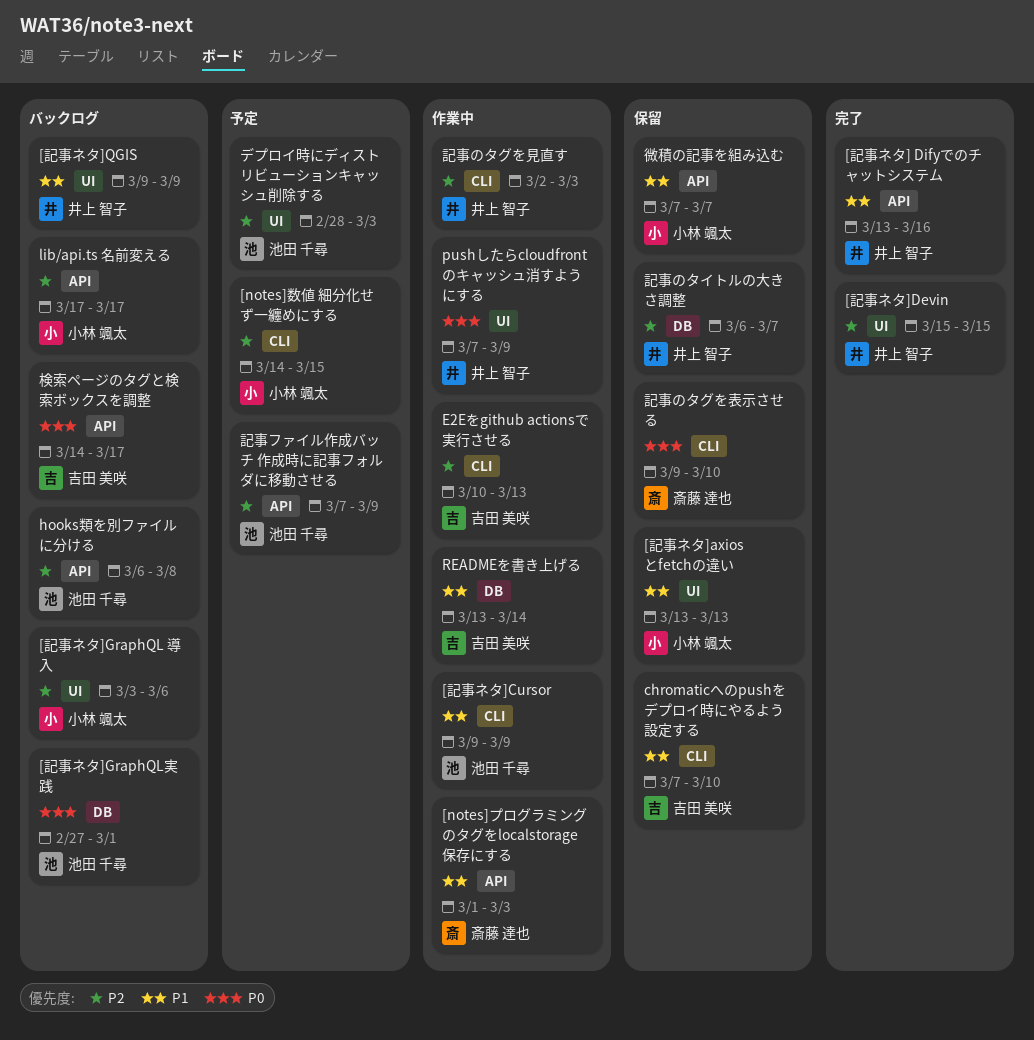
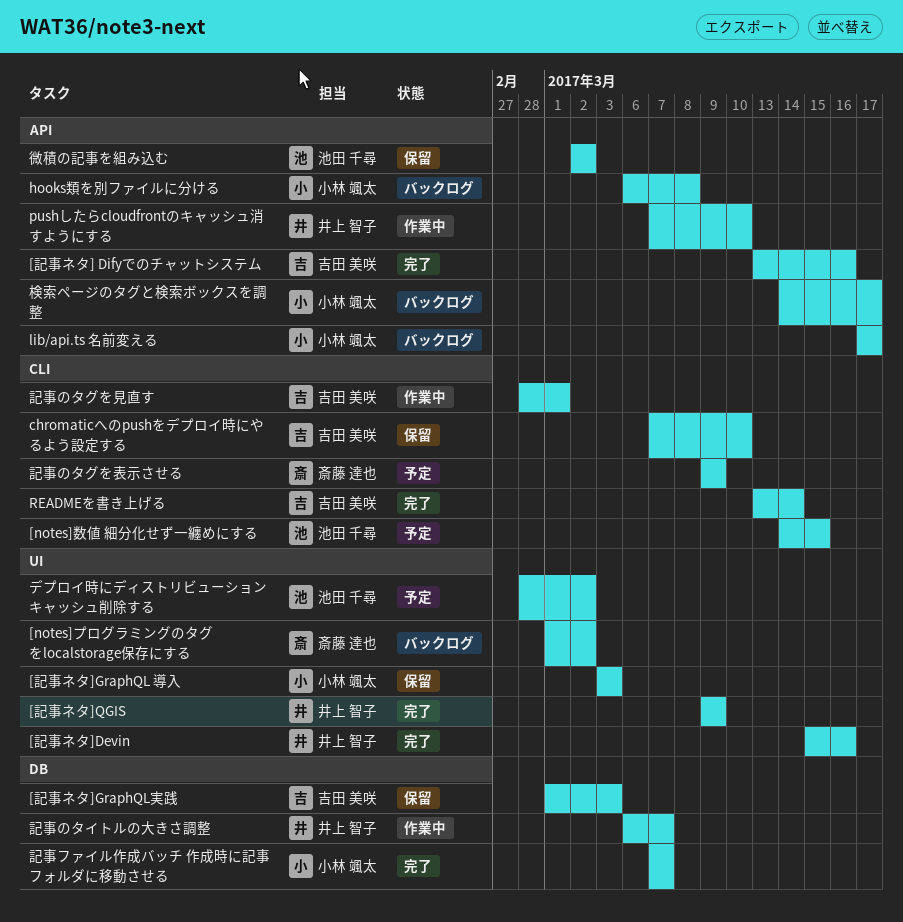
[notes]プログラミングのタグをlocalstorage保存にする, status: 作業中 -> バックログ
[notes]プログラミングのタグをlocalstorage保存にする, label: API -> UI
[notes]プログラミングのタグをlocalstorage保存にする, due: Mar 3 -> Mar 2
[notes]数値 細分化せず一纏めにする, owner: 小林 颯太 -> 池田 千尋
[記事ネタ] Difyでのチャットシステム, owner: 井上 智子 -> 吉田 美咲
[記事ネタ]axiosとfetchの違い: present -> none
[記事ネタ]Cursor: present -> none
[記事ネタ]Devin, due: Mar 15 -> Mar 16
[記事ネタ]GraphQL 導入, status: バックログ -> 保留
[記事ネタ]GraphQL 導入, due: Mar 6 -> Mar 3
[記事ネタ]GraphQL実践, status: バックログ -> 保留
[記事ネタ]GraphQL実践, owner: 池田 千尋 -> 吉田 美咲
[記事ネタ]GraphQL実践, start: Feb 27 -> Mar 1
[記事ネタ]GraphQL実践, due: Mar 1 -> Mar 3
[記事ネタ]QGIS, status: バックログ -> 完了
E2Eをgithub actionsで実行させる: present -> none
hooks類を別ファイルに分ける, owner: 池田 千尋 -> 小林 颯太
pushしたらcloudfrontのキャッシュ消すようにする, label: UI -> API
pushしたらcloudfrontのキャッシュ消すようにする, due: Mar 9 -> Mar 10
READMEを書き上げる, status: 作業中 -> 完了
READMEを書き上げる, label: DB -> CLI
デプロイ時にディストリビューションキャッシュ削除する, due: Mar 3 -> Mar 2
微積の記事を組み込む, owner: 小林 颯太 -> 池田 千尋
微積の記事を組み込む, start: Mar 7 -> Mar 2
微積の記事を組み込む, due: Mar 7 -> Mar 2
検索ページのタグと検索ボックスを調整, owner: 吉田 美咲 -> 小林 颯太
記事のタイトルの大きさ調整, status: 保留 -> 作業中
記事のタグを表示させる, status: 保留 -> 予定
記事のタグを表示させる, due: Mar 10 -> Mar 9
記事のタグを見直す, owner: 井上 智子 -> 吉田 美咲
記事のタグを見直す, start: Mar 2 -> Feb 28
記事のタグを見直す, due: Mar 3 -> Mar 1
記事ファイル作成バッチ 作成時に記事フォルダに移動させる, status: 予定 -> 完了
記事ファイル作成バッチ 作成時に記事フォルダに移動させる, owner: 池田 千尋 -> 小林 颯太
記事ファイル作成バッチ 作成時に記事フォルダに移動させる, label: API -> DB
記事ファイル作成バッチ 作成時に記事フォルダに移動させる, due: Mar 9 -> Mar 7

